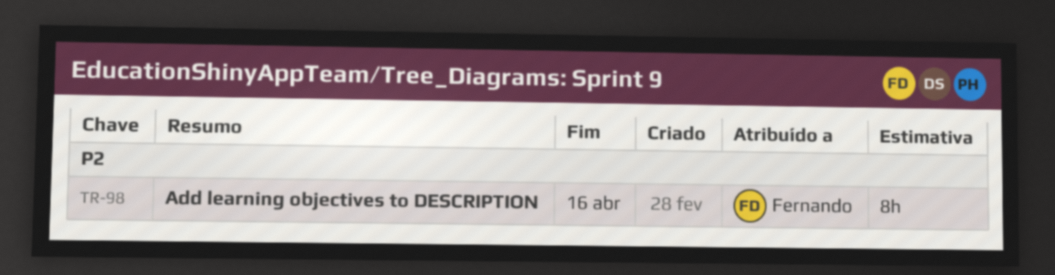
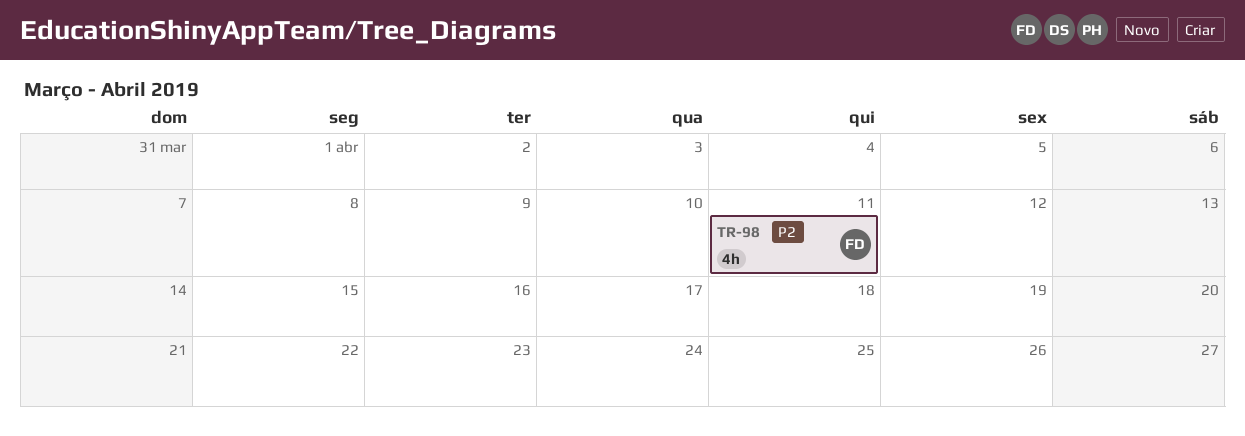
TR-98, estimate: 8h -> 4h
TR-98, due: Apr 16 -> Apr 11

